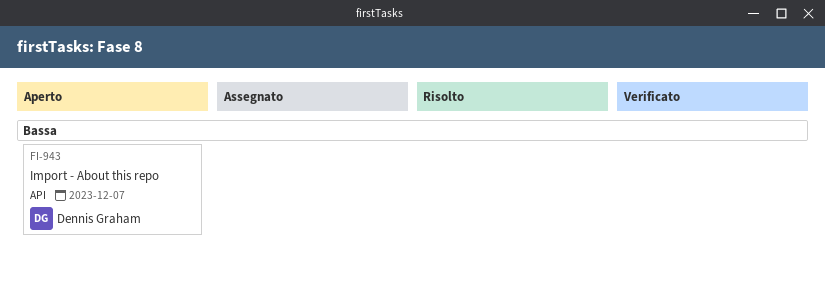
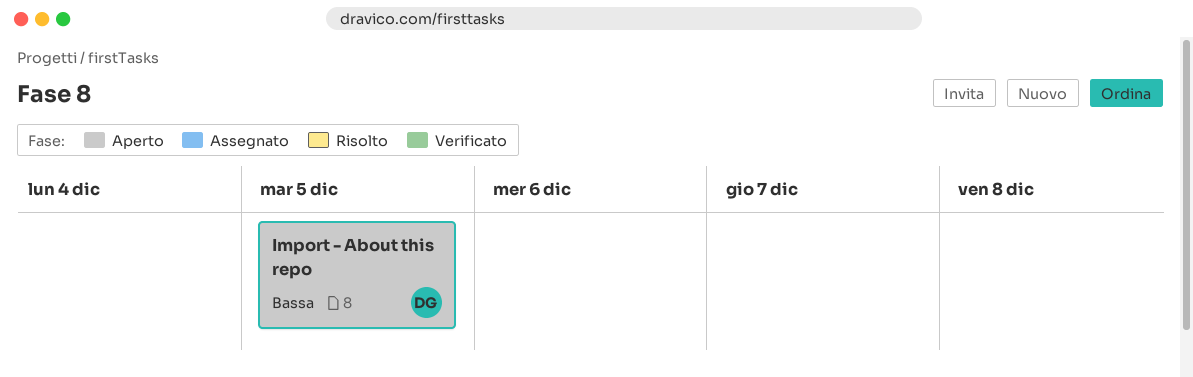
Import - About this repo, due: Dec 7 -> Dec 5

